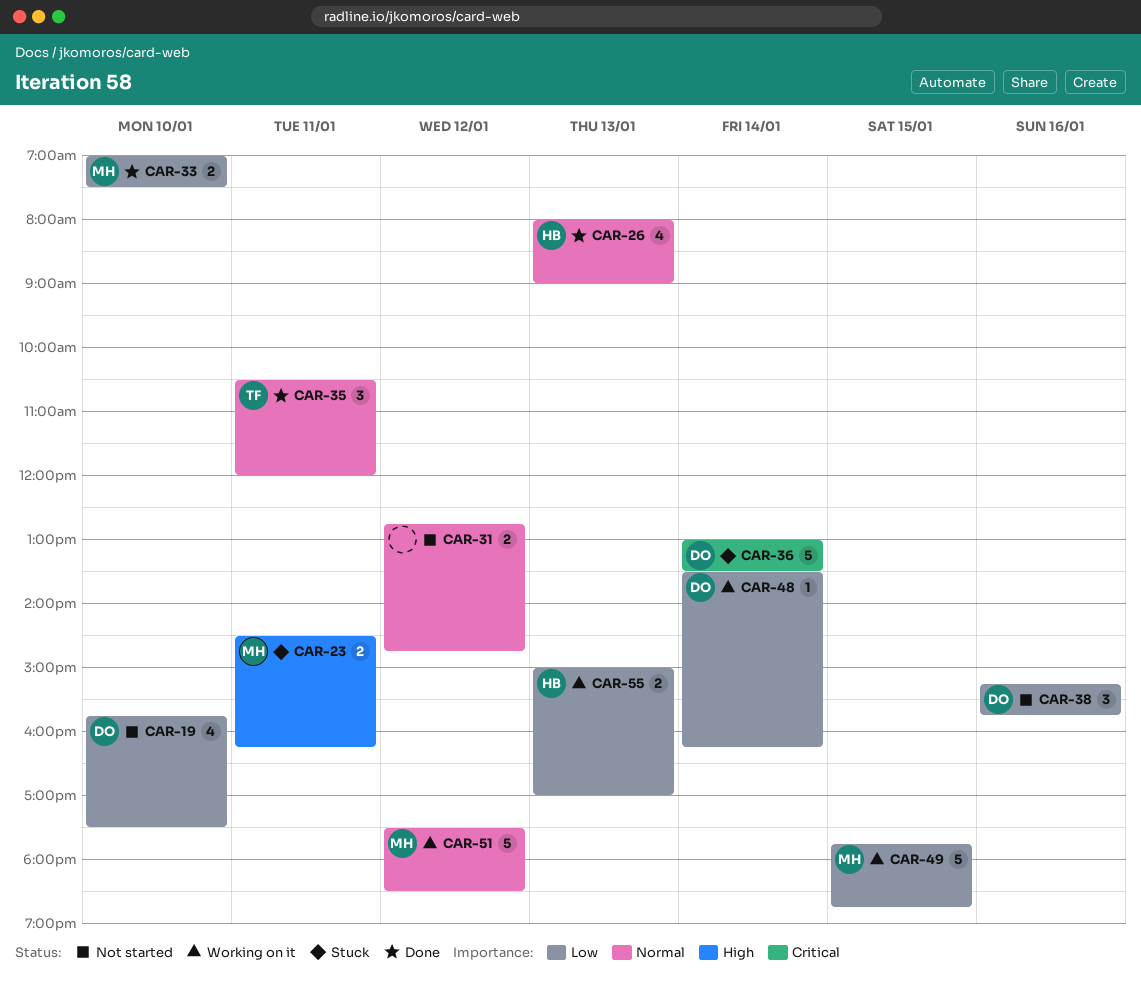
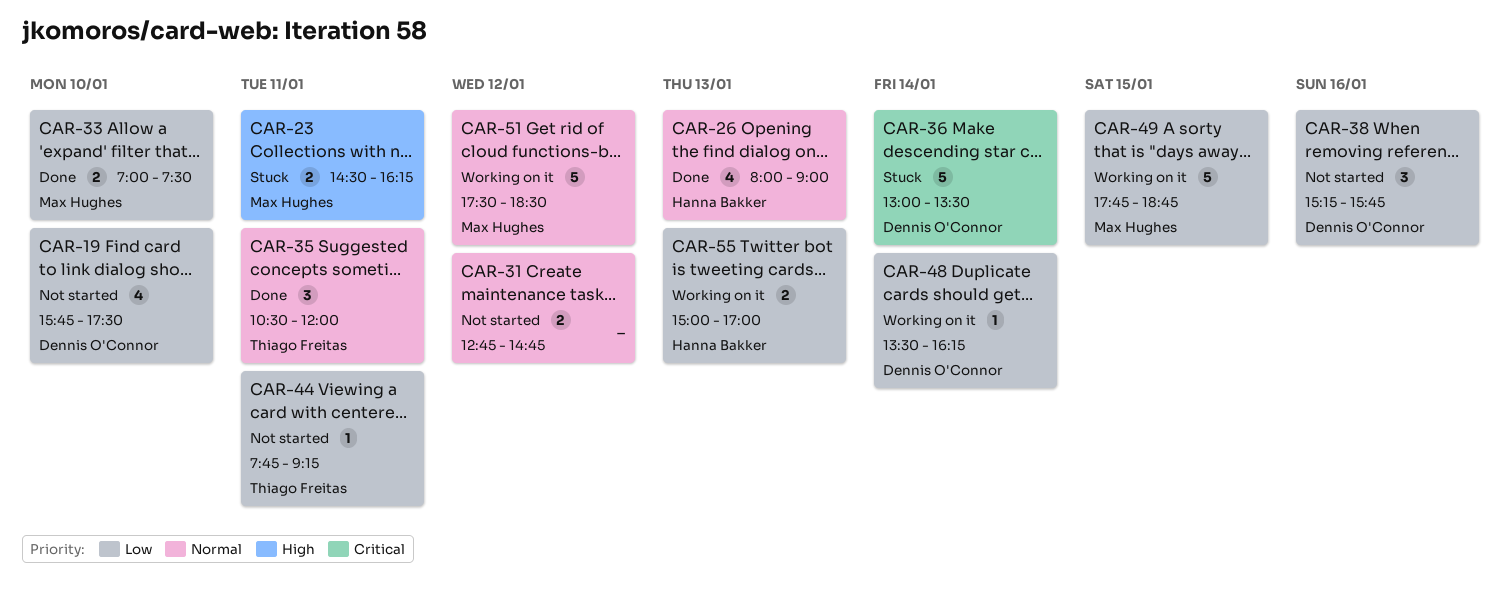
CAR-44: none -> present

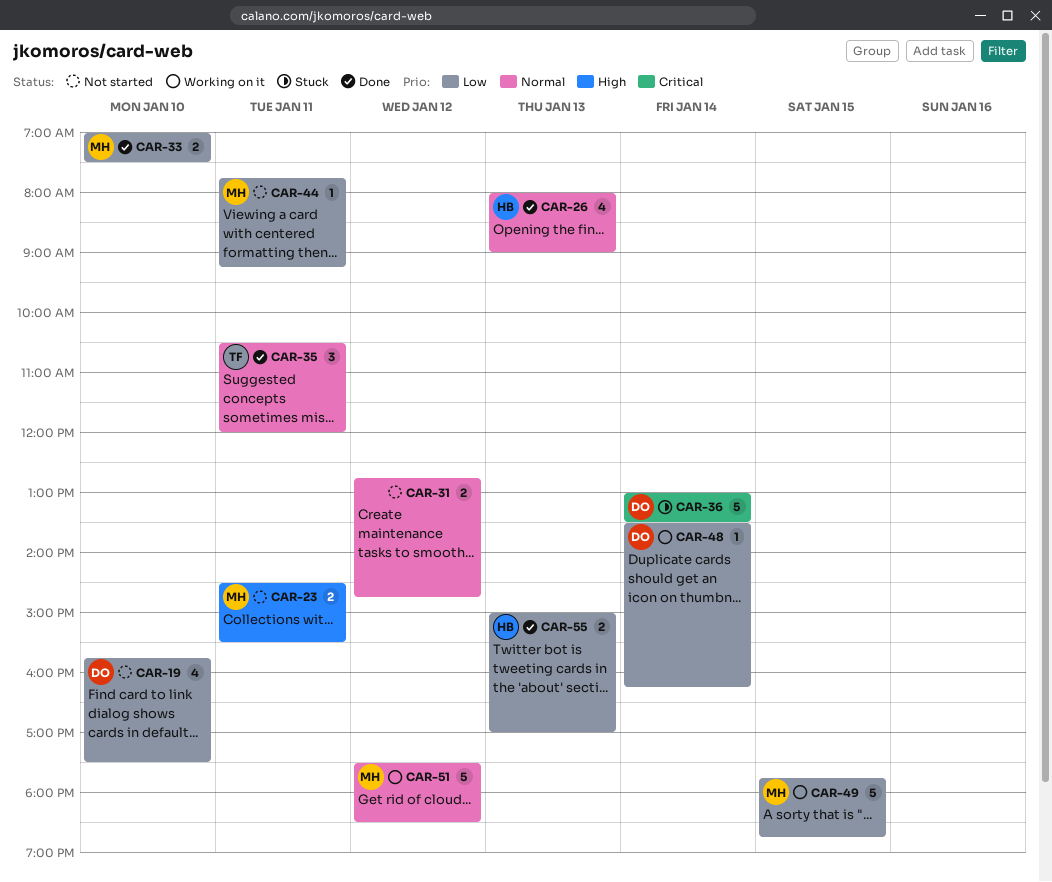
CAR-23, status: Stuck -> Not started
CAR-23, ends: 16:15 -> 15:30
CAR-38: present -> none
CAR-44, owner: Thiago Freitas -> Max Hughes
CAR-55, status: Working on it -> Done

